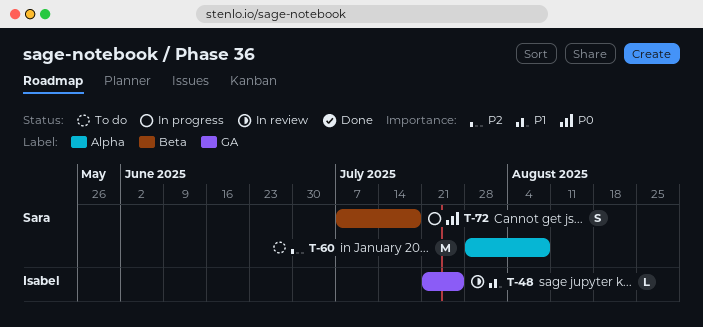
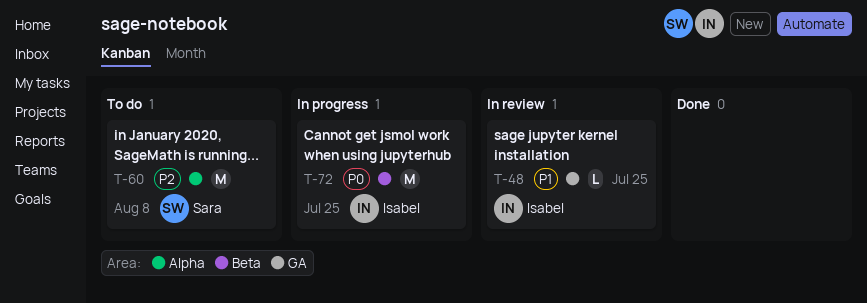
T-72, owner: Sara -> Isabel
T-72, estimate: S -> M
T-72, due: Jul 18 -> Jul 25

